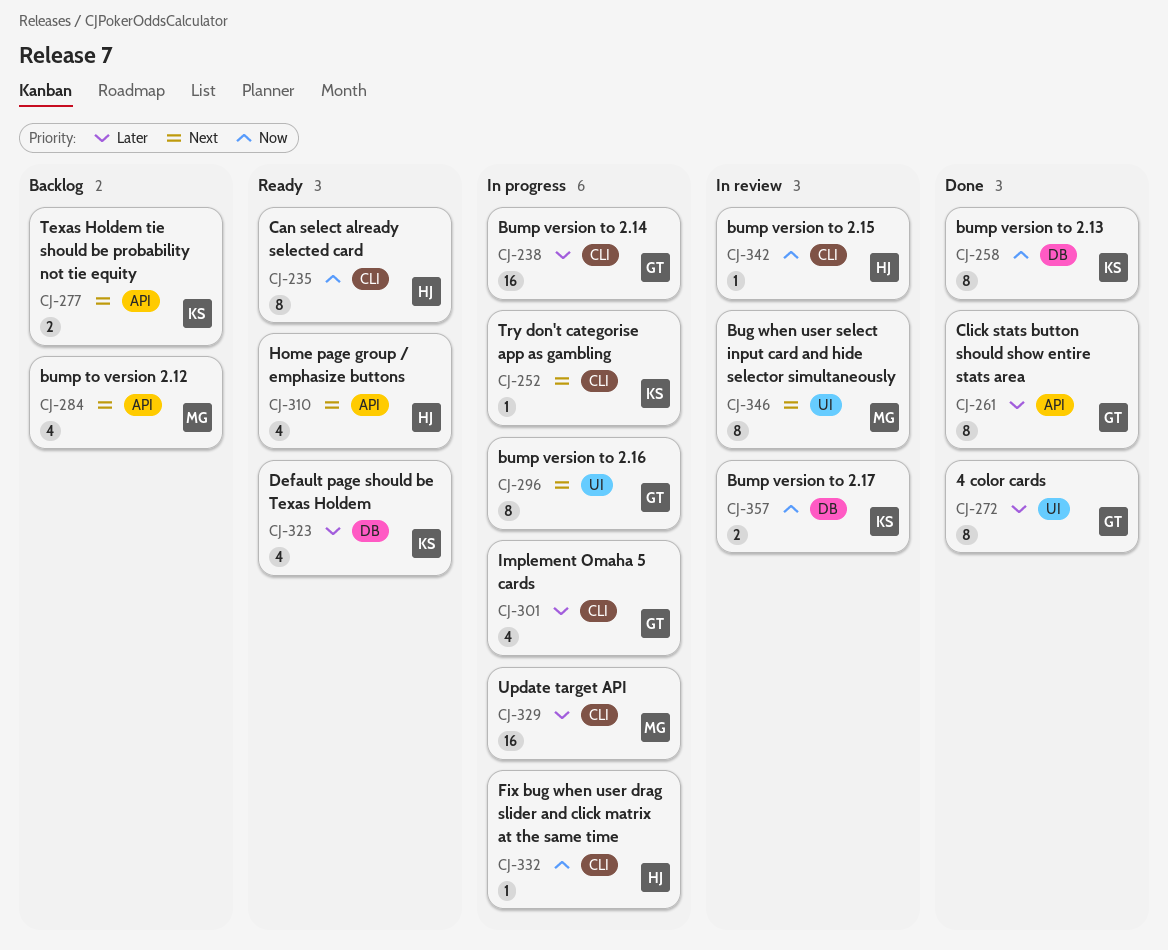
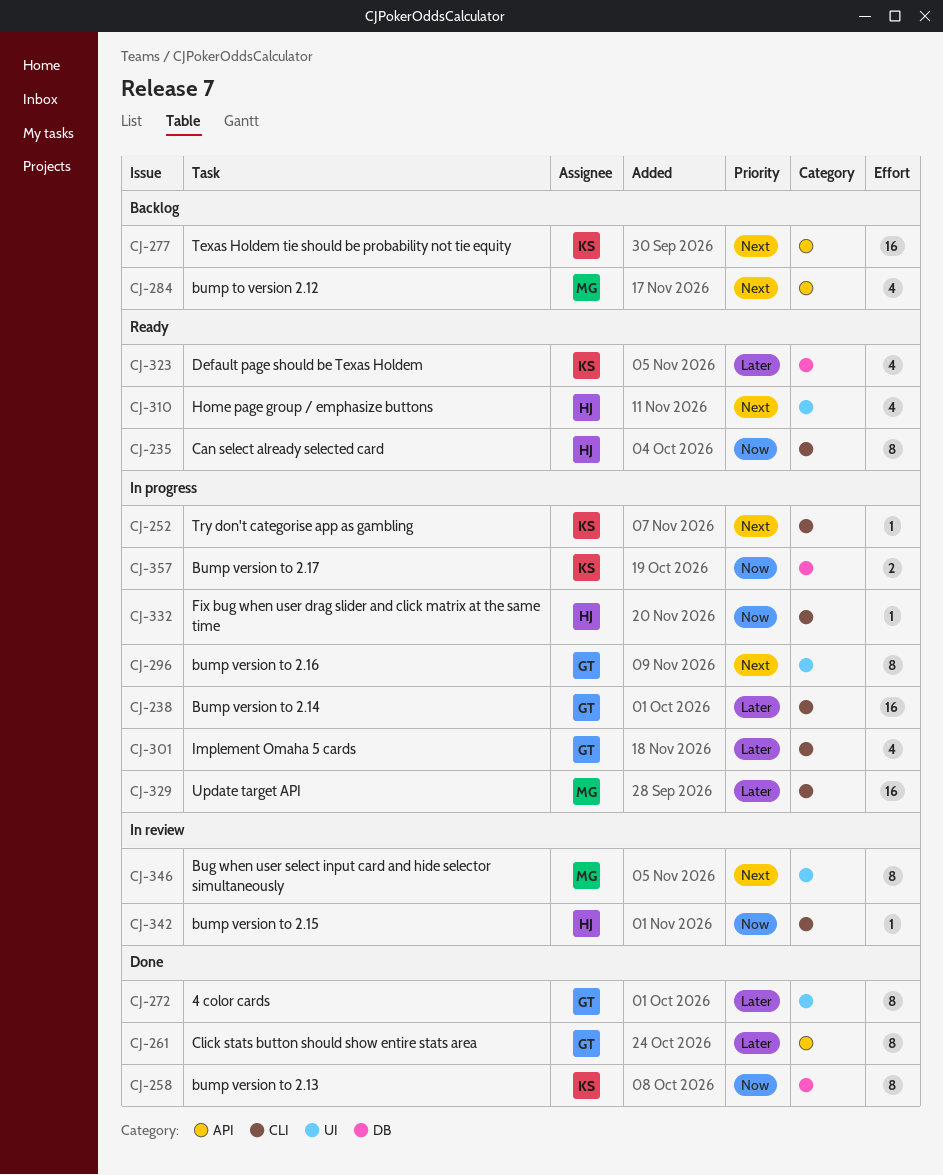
CJ-277, estimate: 2 -> 16
CJ-310, label: API -> UI
CJ-357, status: In review -> In progress

